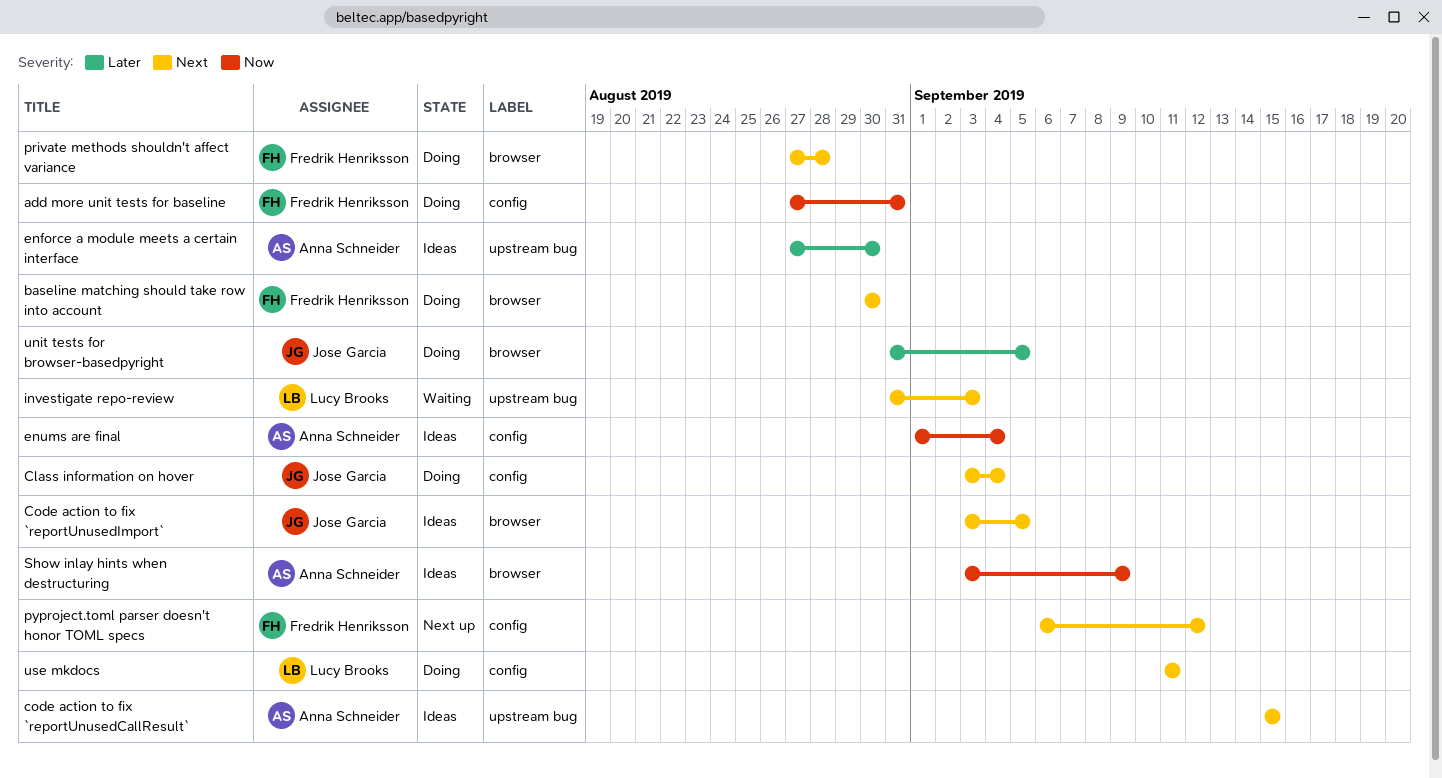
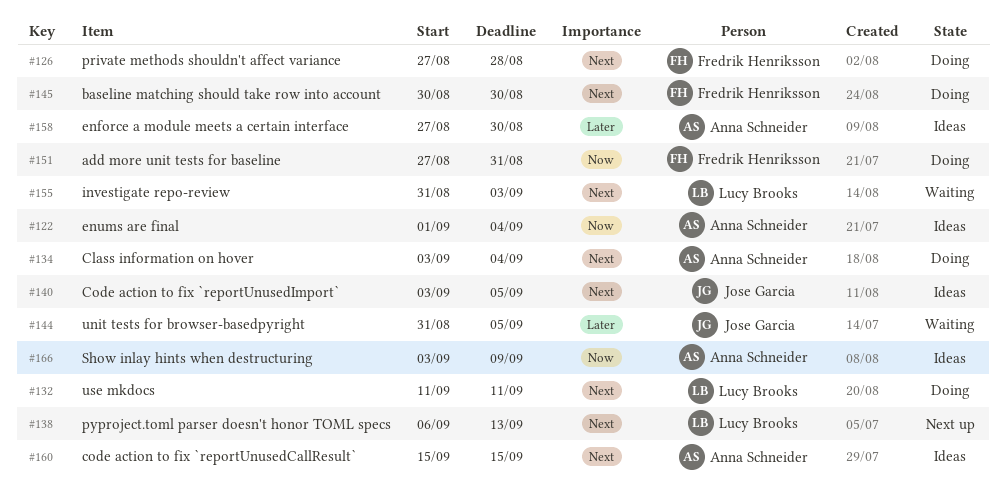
Class information on hover, owner: Jose Garcia -> Anna Schneider
pyproject.toml parser doesn't honor TOML specs, owner: Fredrik Henriksson -> Lucy Brooks
pyproject.toml parser doesn't honor TOML specs, due: Sep 12 -> Sep 13
unit tests for browser-basedpyright, status: Doing -> Waiting

